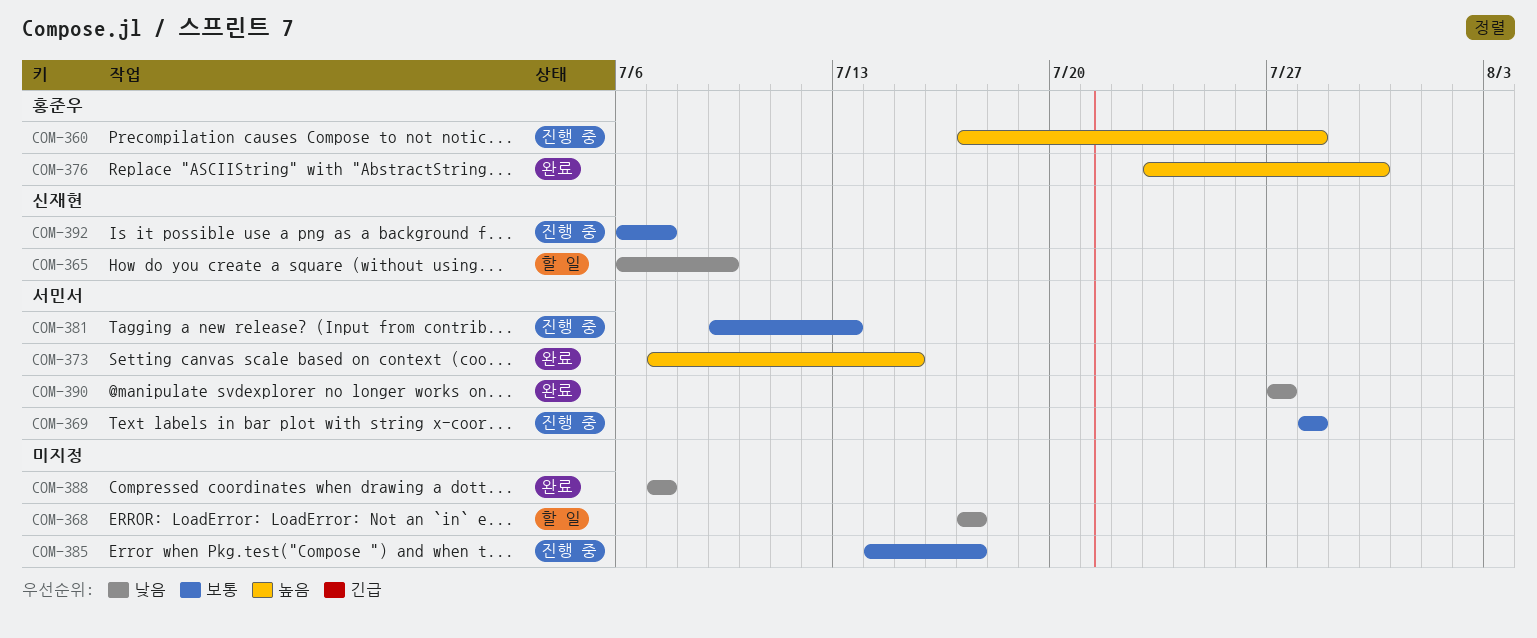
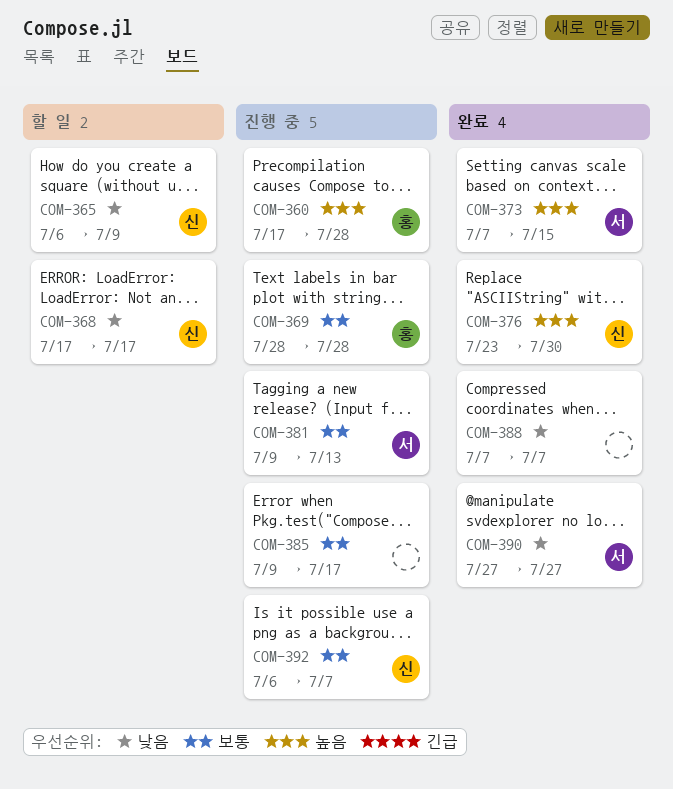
COM-368, owner: none -> 신재현
COM-369, owner: 서민서 -> 홍준우
COM-376, owner: 홍준우 -> 신재현
COM-385, start: Jul 14 -> Jul 9

